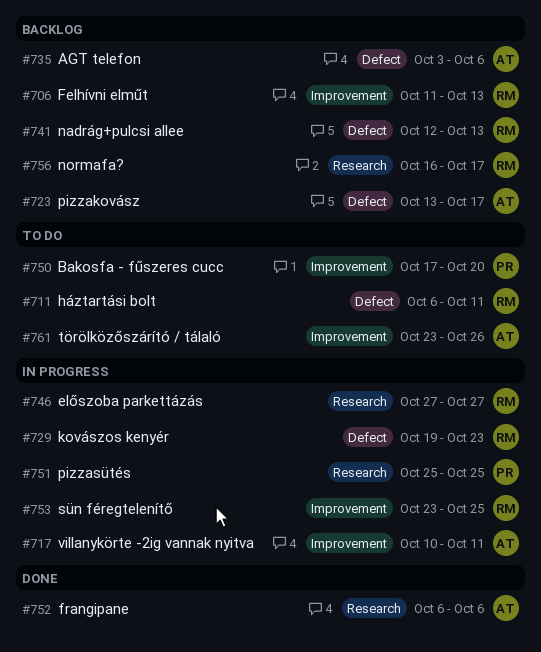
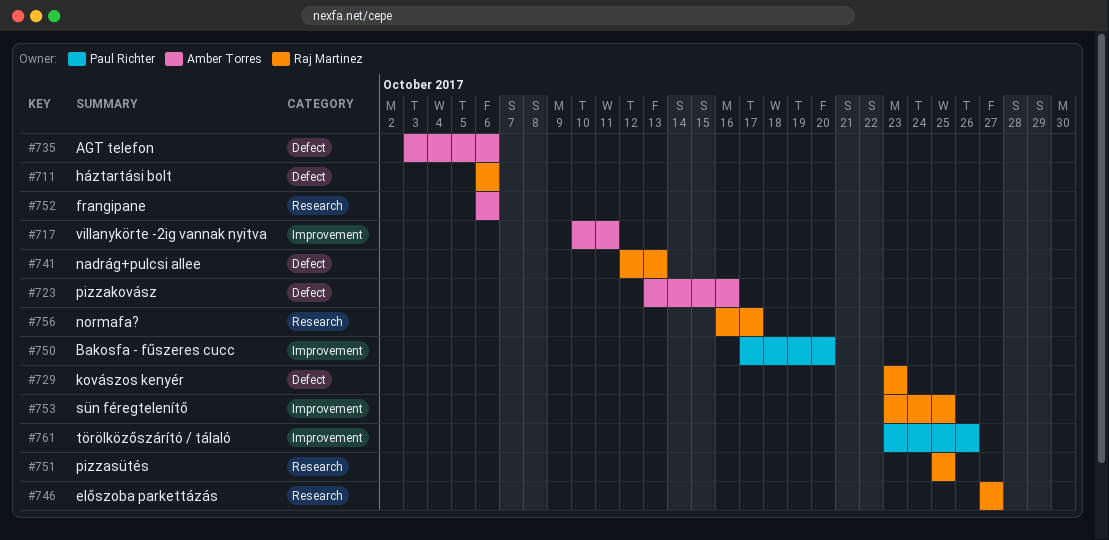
#706: present -> none
#711, due: Oct 11 -> Oct 6
#723, due: Oct 17 -> Oct 16
#729, start: Oct 19 -> Oct 23
#751, owner: Paul Richter -> Raj Martinez
#761, owner: Amber Torres -> Paul Richter

